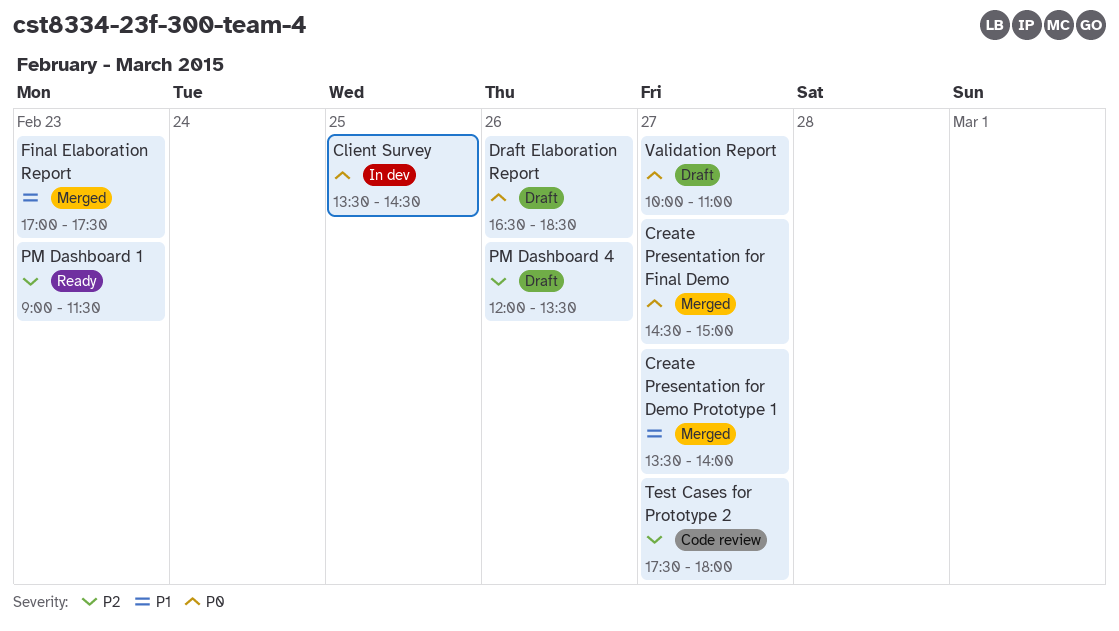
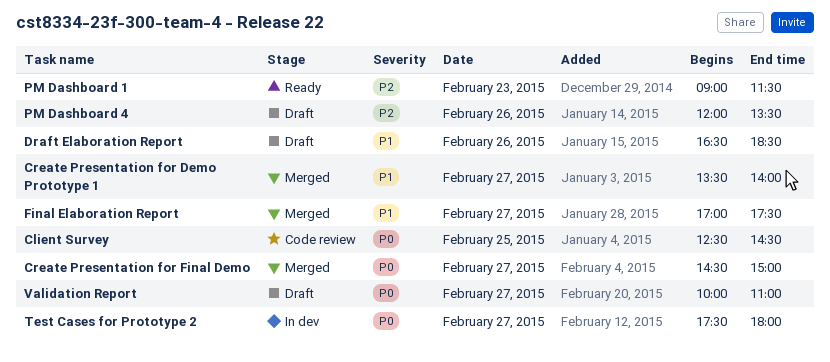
Client Survey, status: In dev -> Code review
Client Survey, begins: 13:30 -> 12:30
Draft Elaboration Report, priority: P0 -> P1
Final Elaboration Report, day: Feb 23 -> Feb 27
Test Cases for Prototype 2, status: Code review -> In dev
Test Cases for Prototype 2, priority: P2 -> P0

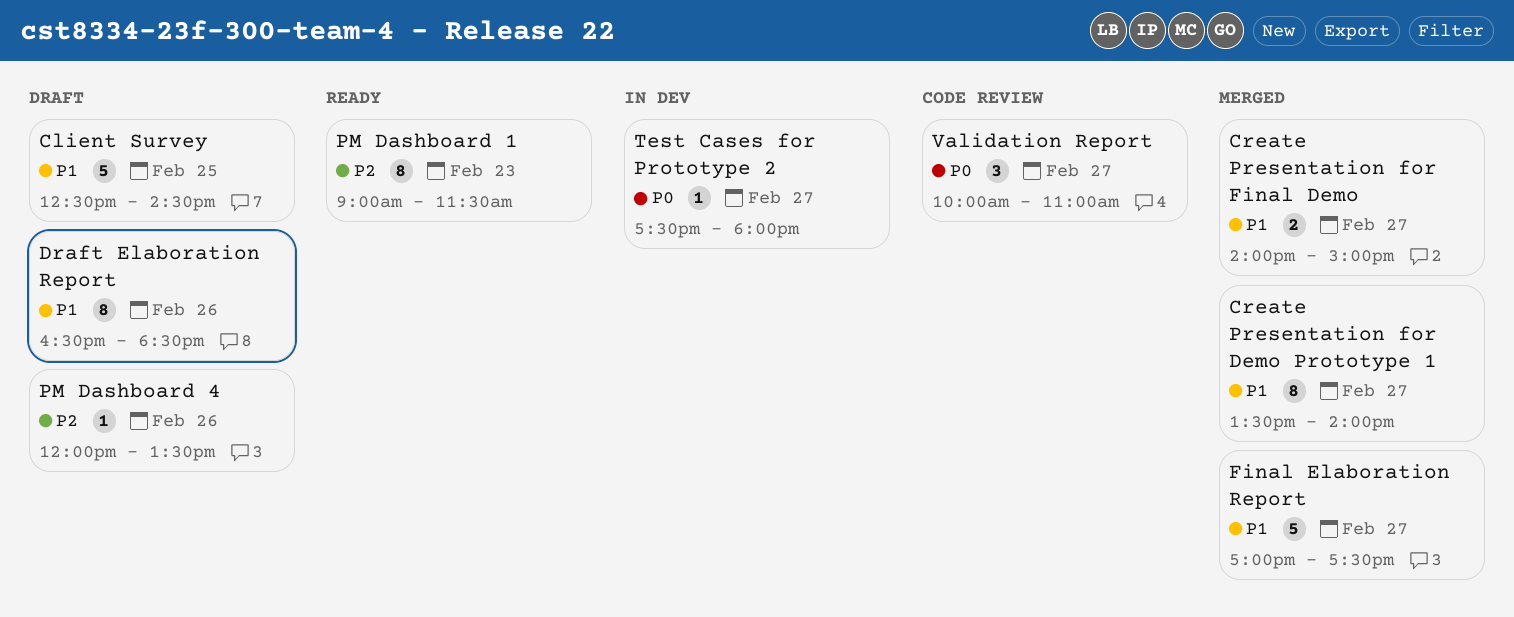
Client Survey, status: Code review -> Draft
Client Survey, priority: P0 -> P1
Create Presentation for Final Demo, priority: P0 -> P1
Create Presentation for Final Demo, begins: 14:30 -> 14:00
Validation Report, status: Draft -> Code review

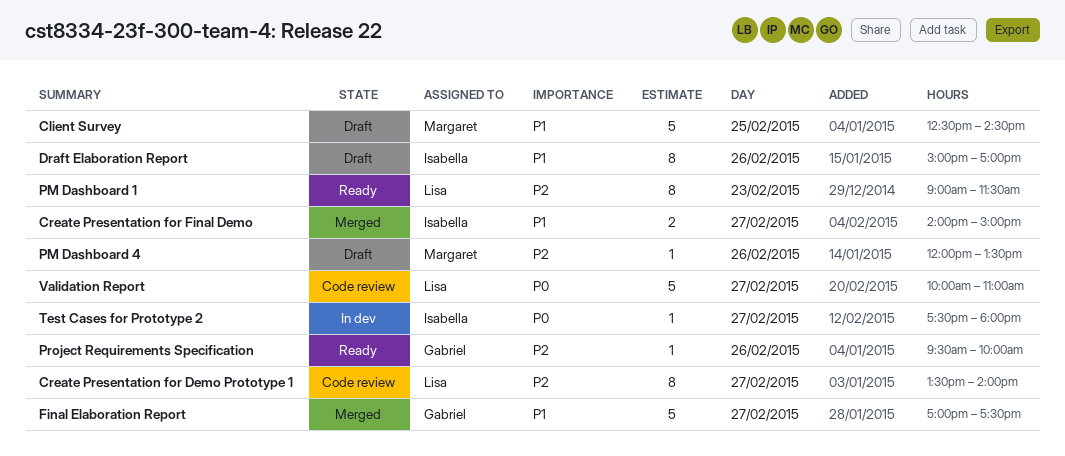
Create Presentation for Demo Prototype 1, status: Merged -> Code review
Create Presentation for Demo Prototype 1, priority: P1 -> P2
Draft Elaboration Report, begins: 16:30 -> 15:00
Draft Elaboration Report, ends: 18:30 -> 17:00
Project Requirements Specification: none -> present
Validation Report, estimate: 3 -> 5

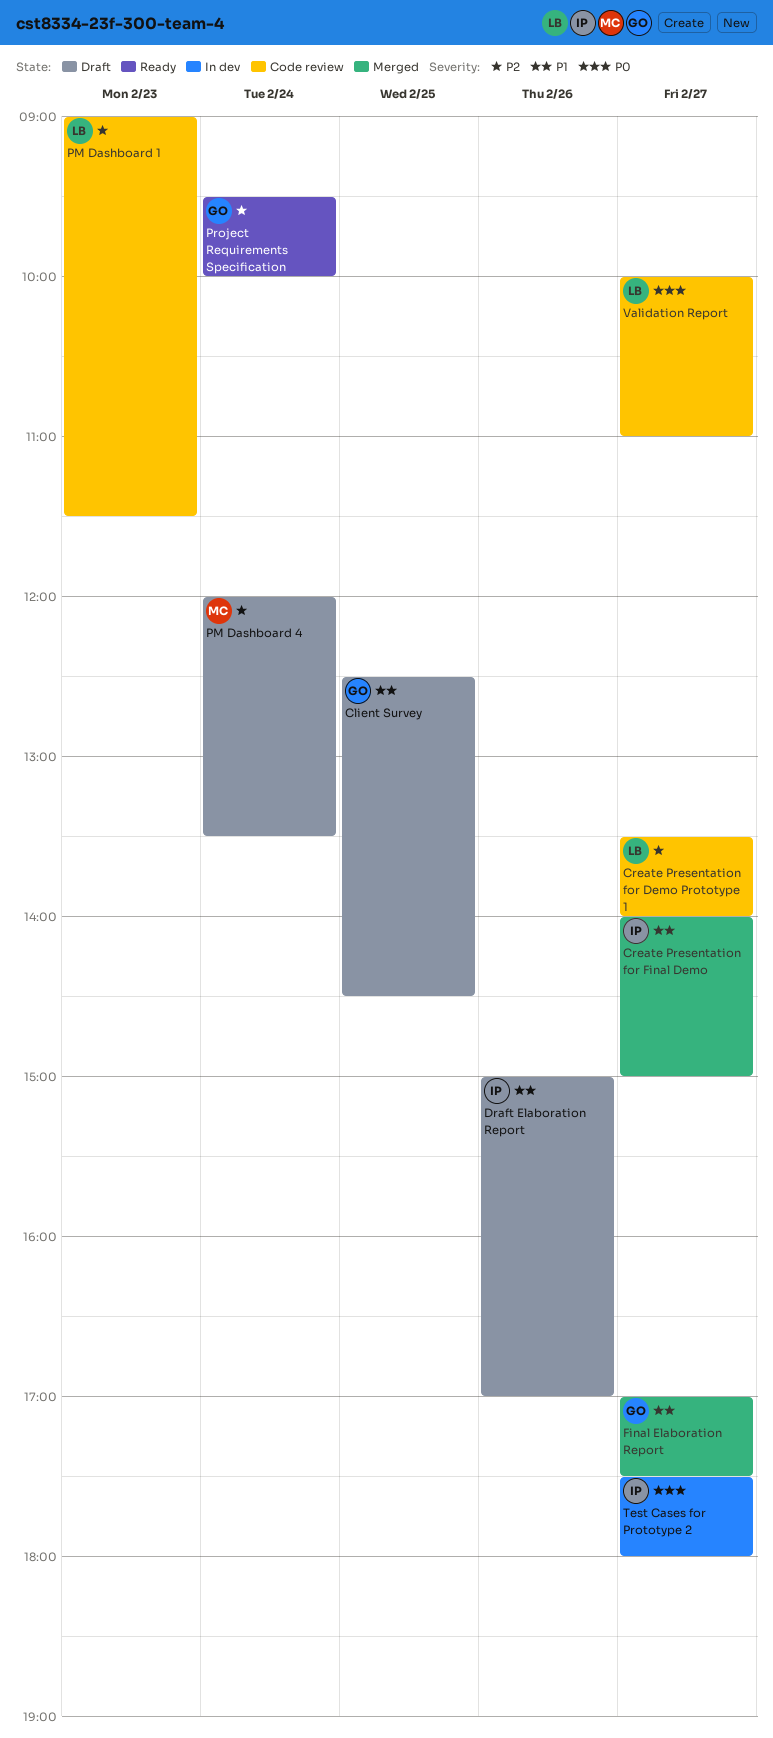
Client Survey, owner: Margaret -> Gabriel
PM Dashboard 1, status: Ready -> Code review
PM Dashboard 4, day: Feb 26 -> Feb 24
Project Requirements Specification, day: Feb 26 -> Feb 24

